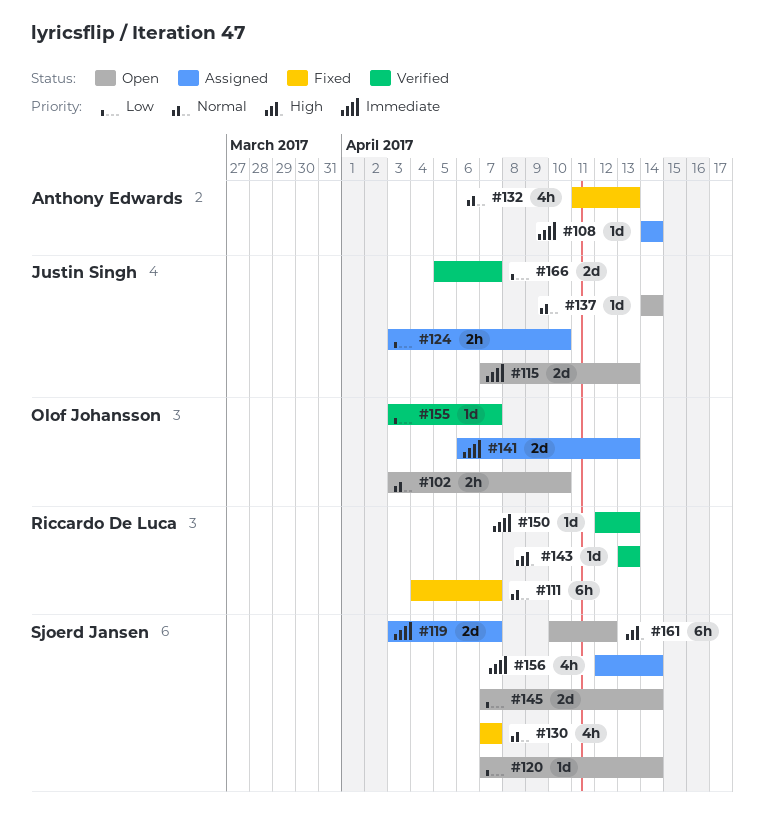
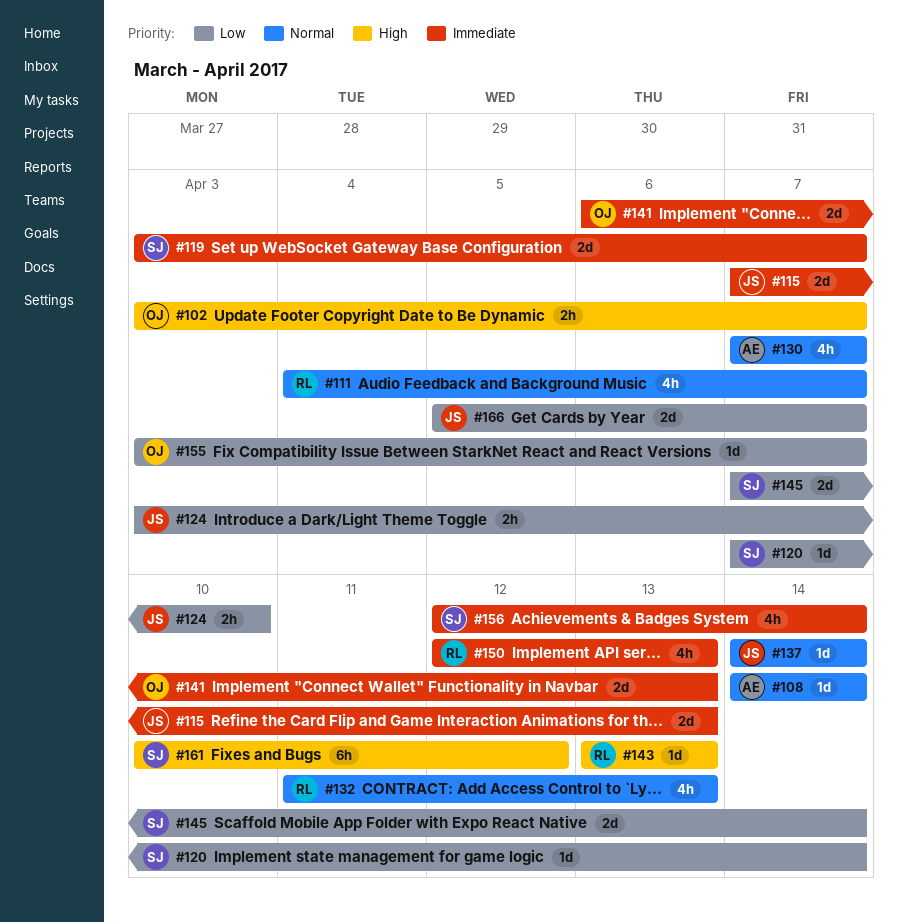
#102, priority: Normal -> High
#102, due: Apr 10 -> Apr 7
#108, priority: Immediate -> Normal
#111, estimate: 6h -> 4h
#130, owner: Sjoerd Jansen -> Anthony Edwards
#132, owner: Anthony Edwards -> Riccardo De Luca
#150, estimate: 1d -> 4h

